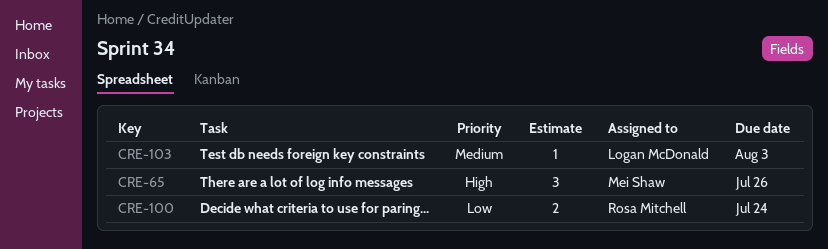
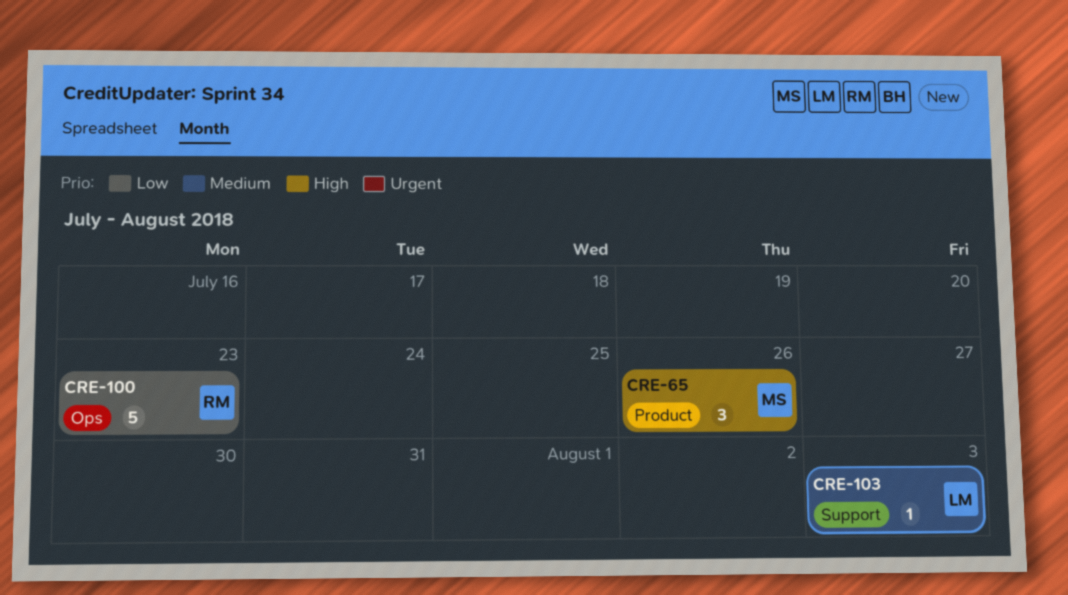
CRE-100, estimate: 2 -> 5
CRE-100, due: Jul 24 -> Jul 23

